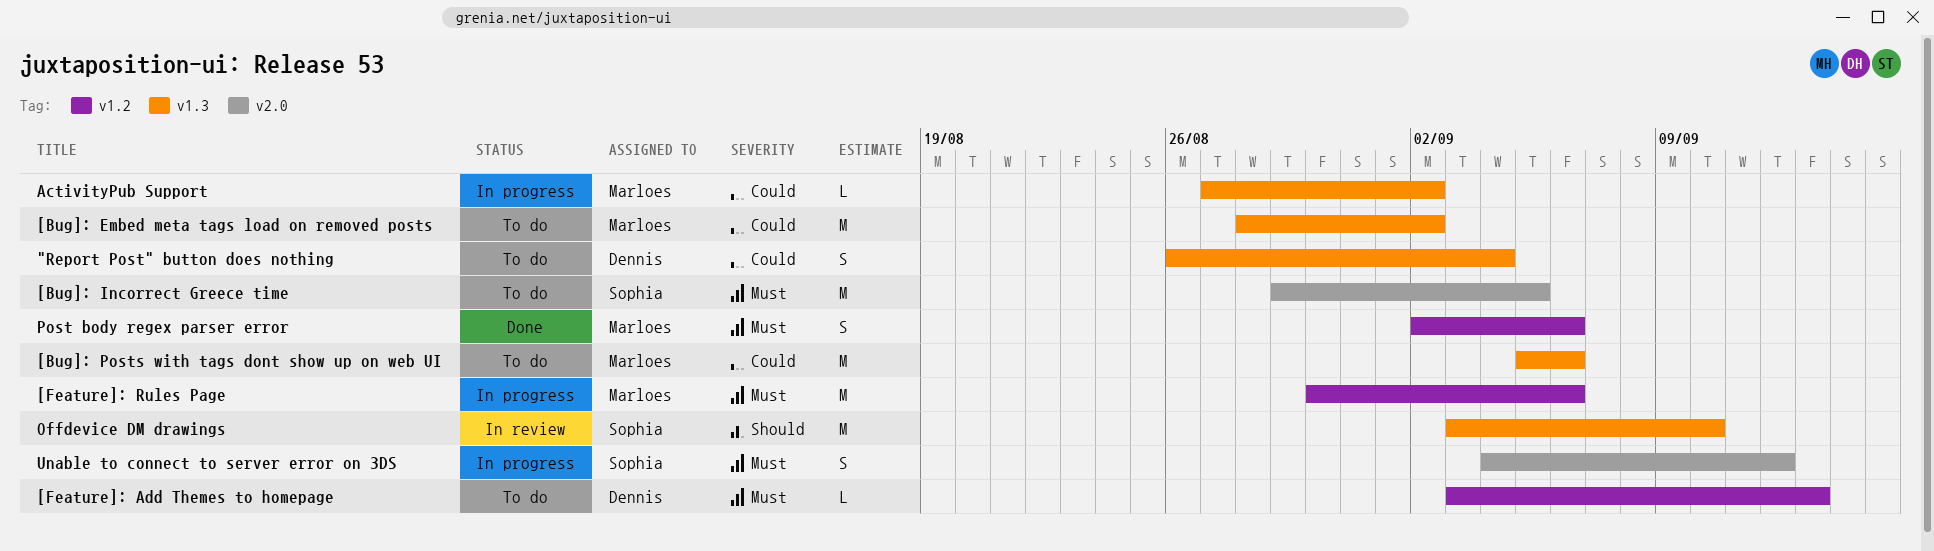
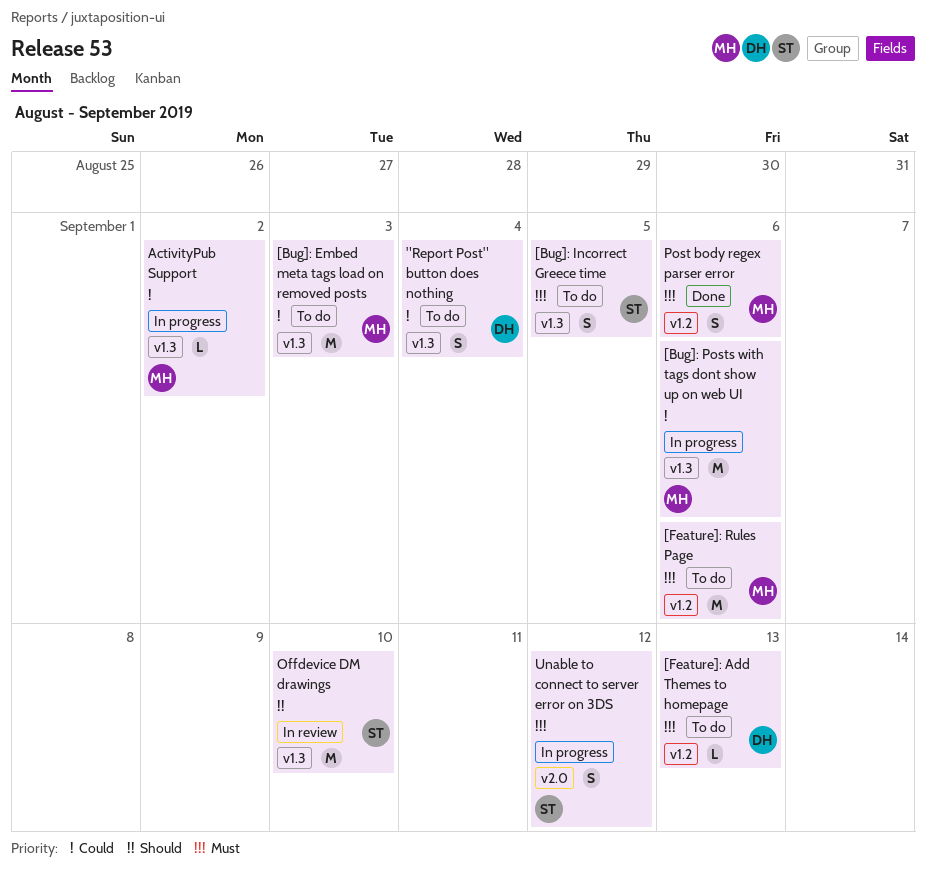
[Bug]: Embed meta tags load on removed posts, due: Sep 2 -> Sep 3
[Bug]: Incorrect Greece time, label: v2.0 -> v1.3
[Bug]: Incorrect Greece time, estimate: M -> S
[Bug]: Posts with tags dont show up on web UI, status: To do -> In progress
[Feature]: Rules Page, status: In progress -> To do

